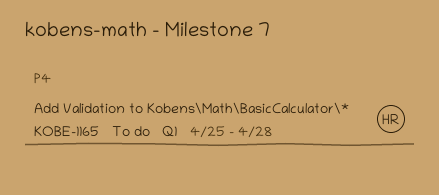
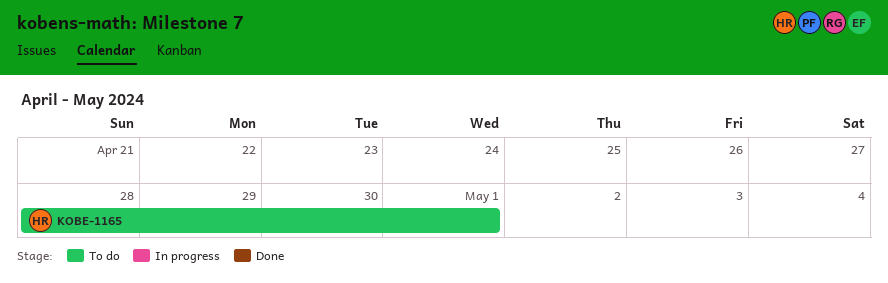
KOBE-1165, start: Apr 25 -> Apr 28
KOBE-1165, due: Apr 28 -> May 1

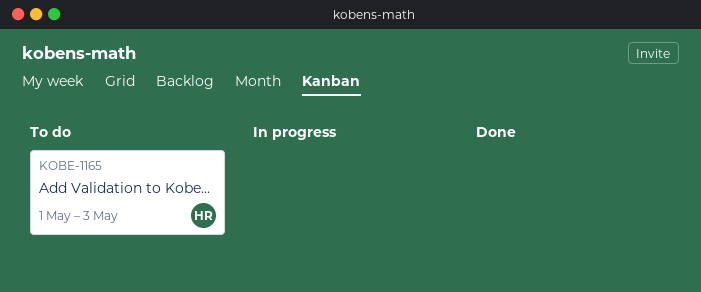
KOBE-1165, start: Apr 28 -> May 1
KOBE-1165, due: May 1 -> May 3

